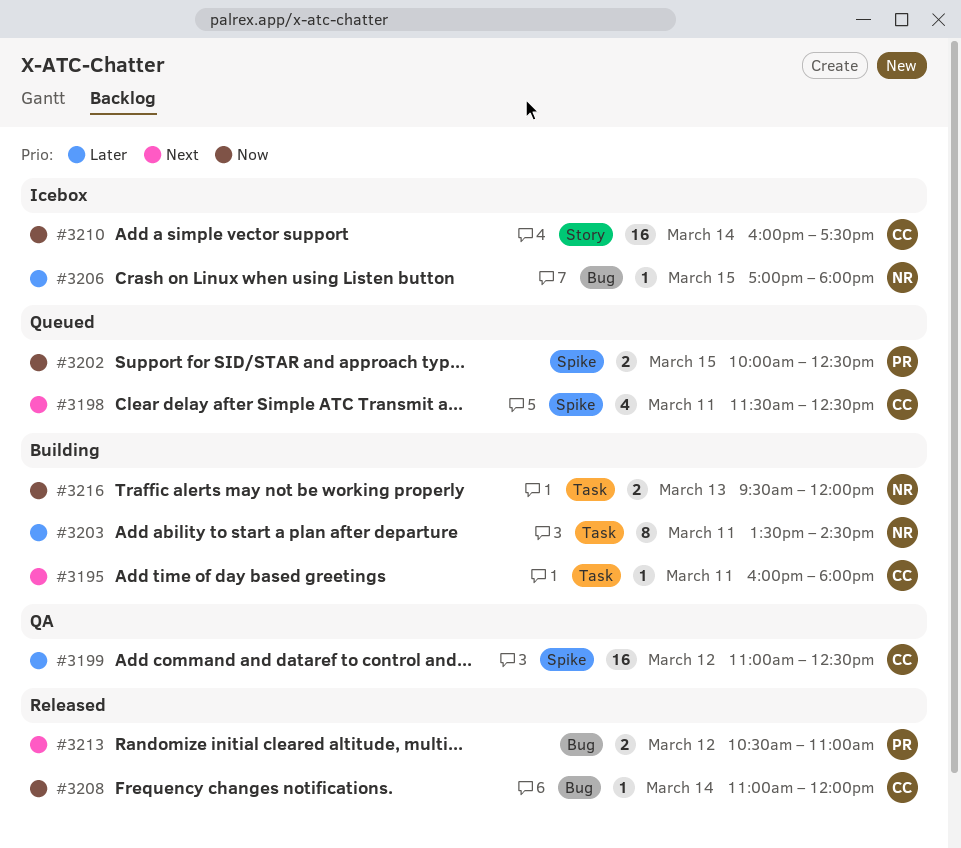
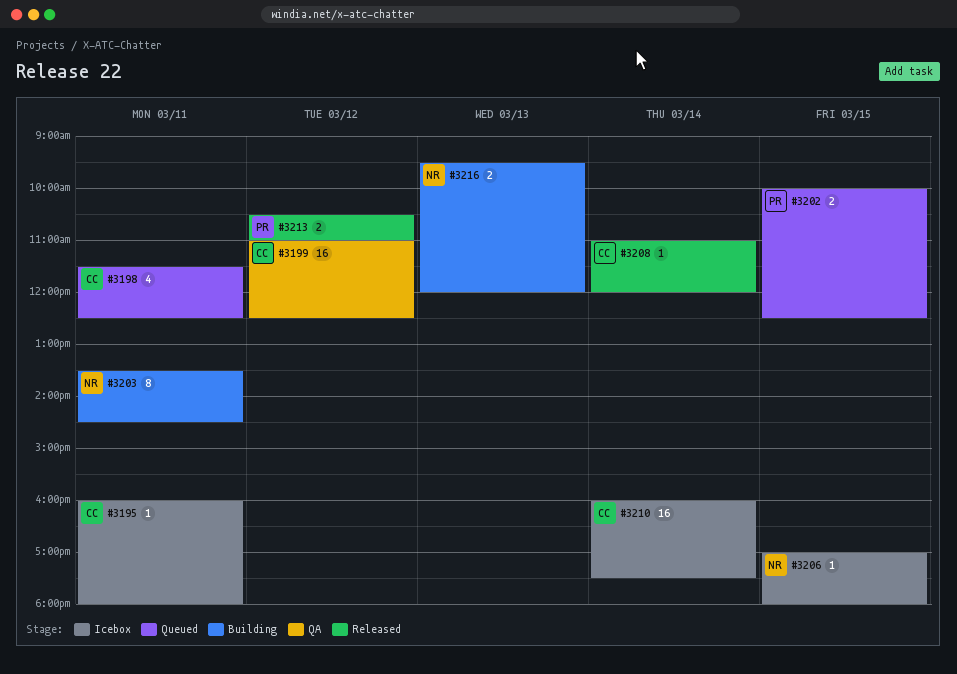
#3195, status: Building -> Icebox

